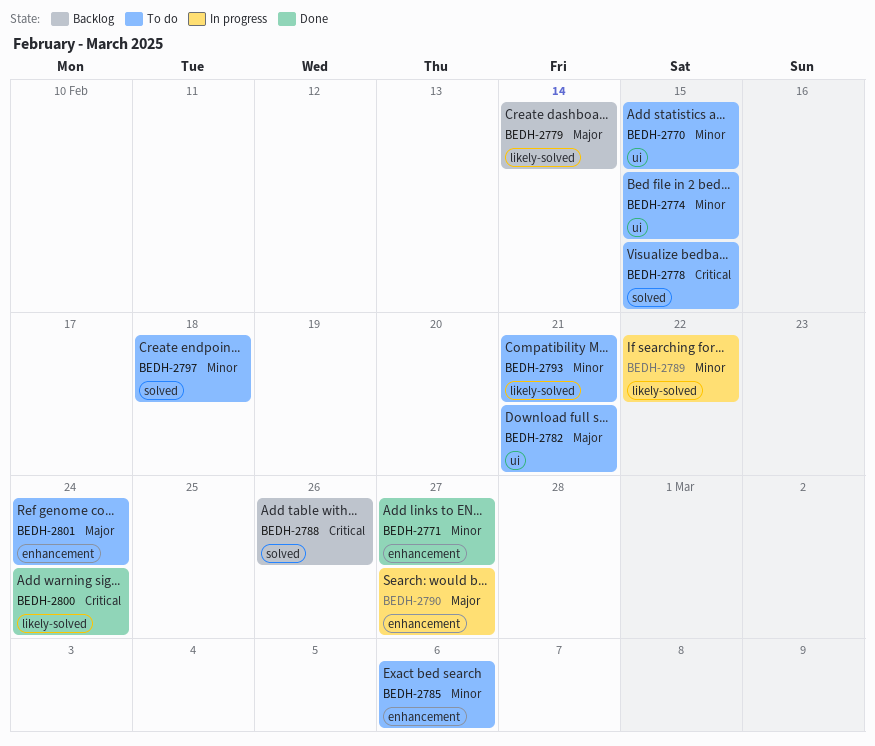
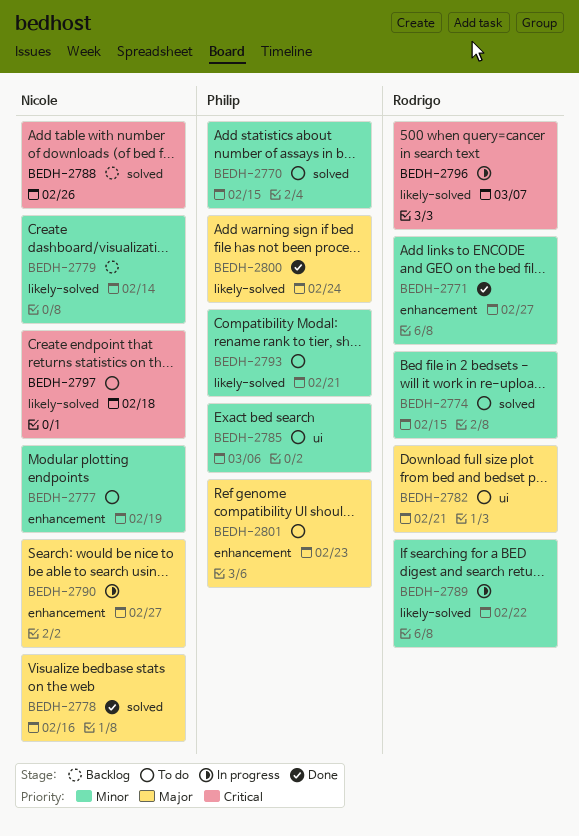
BEDH-2770, label: ui -> solved
BEDH-2774, label: ui -> solved
BEDH-2777: none -> present
BEDH-2778, status: To do -> Done
BEDH-2778, priority: Critical -> Major
BEDH-2778, due: Feb 15 -> Feb 16
BEDH-2779, priority: Major -> Minor
BEDH-2785, label: enhancement -> ui
BEDH-2796: none -> present
BEDH-2797, priority: Minor -> Critical
BEDH-2797, label: solved -> likely-solved
BEDH-2800, priority: Critical -> Major
BEDH-2801, due: Feb 24 -> Feb 23

